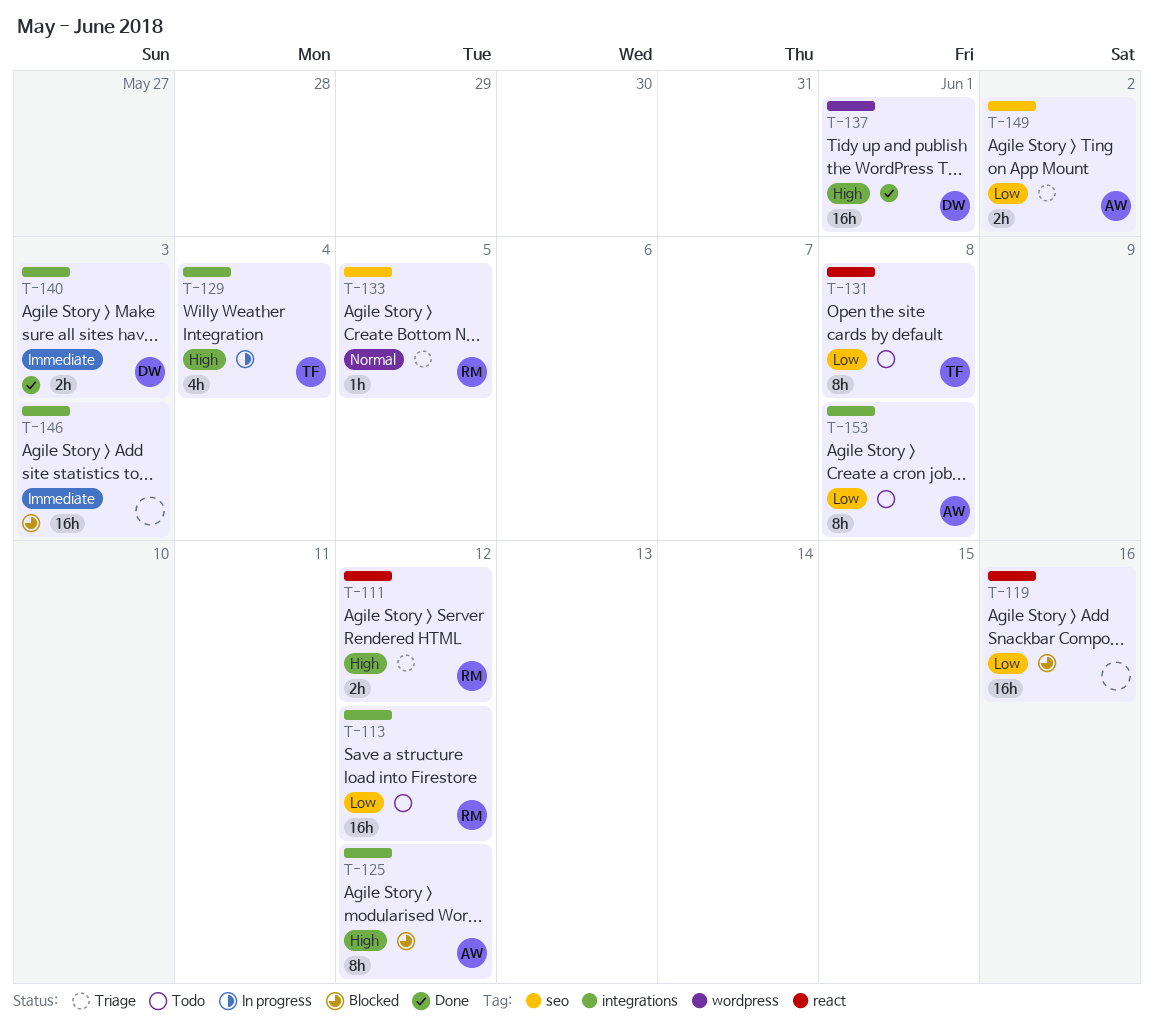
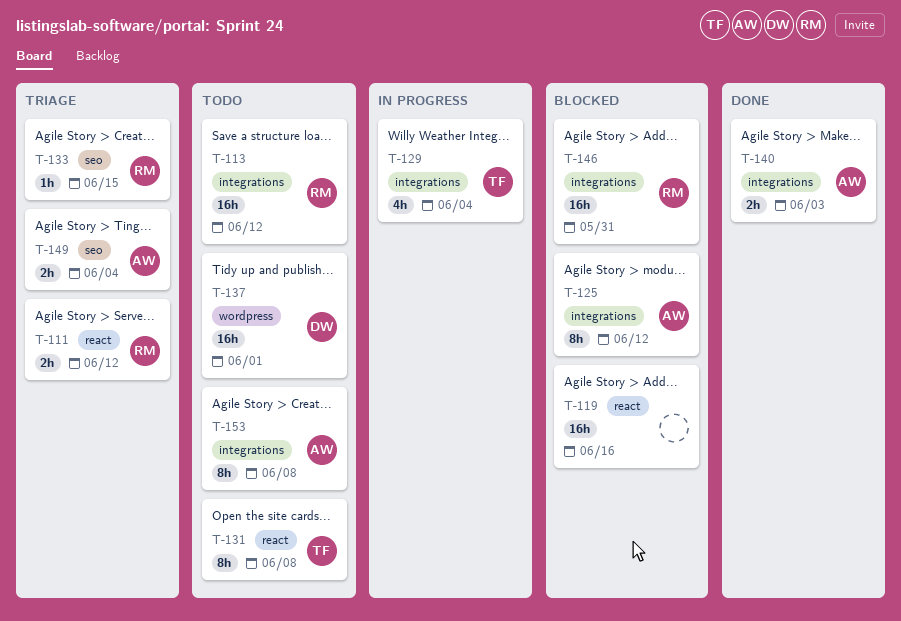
T-133, due: Jun 5 -> Jun 15
T-137, status: Done -> Todo
T-140, owner: DW -> AW
T-146, owner: none -> RM
T-146, due: Jun 3 -> May 31
T-149, due: Jun 2 -> Jun 4

